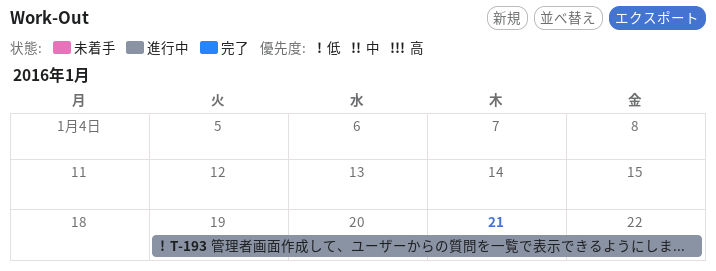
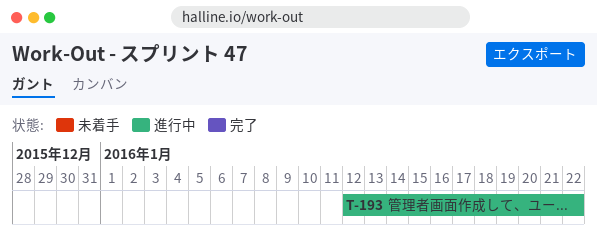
T-193, start: Jan 19 -> Jan 12

